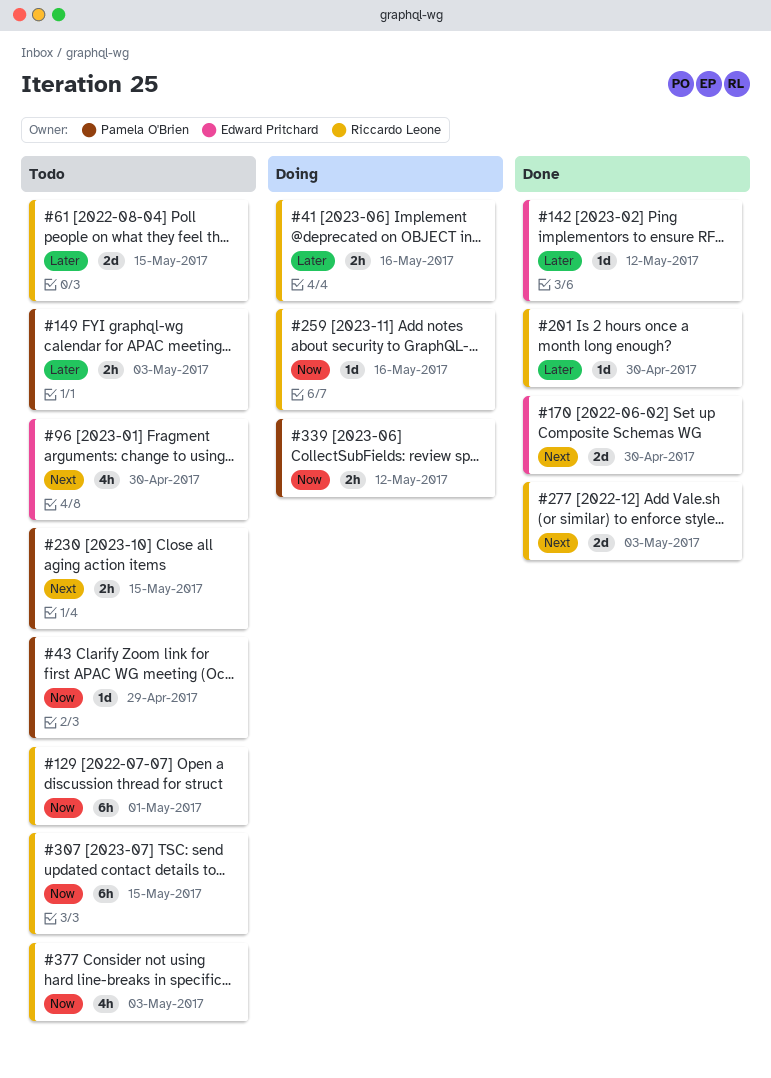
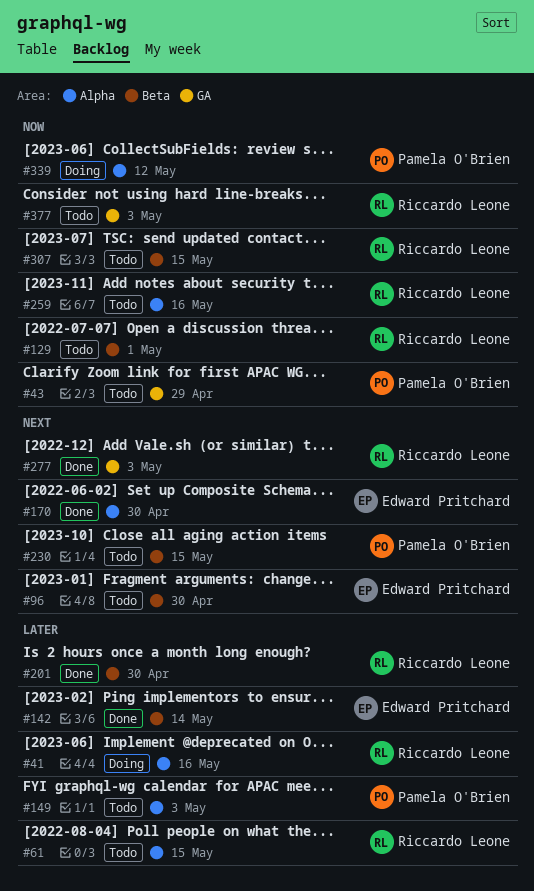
#142, due: May 12 -> May 14
#259, status: Doing -> Todo

